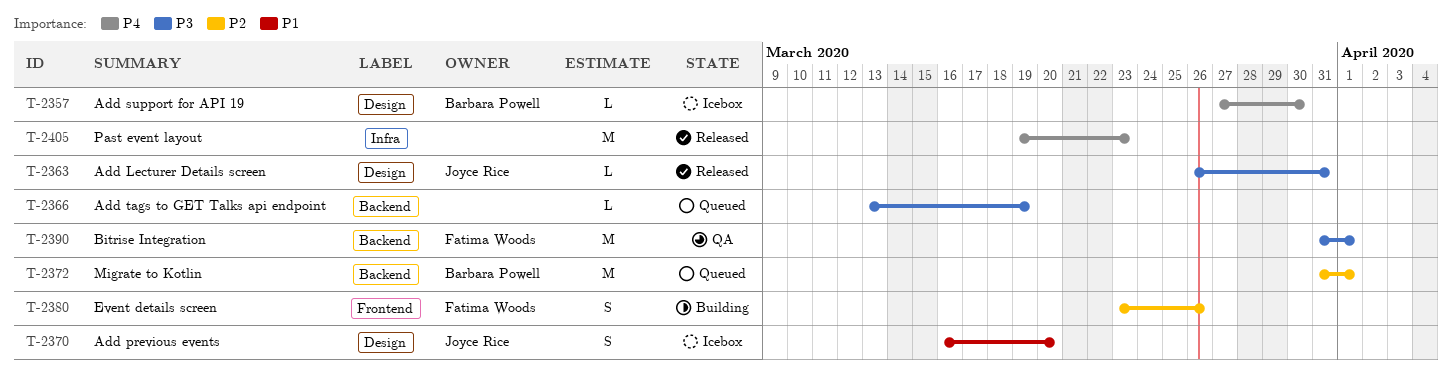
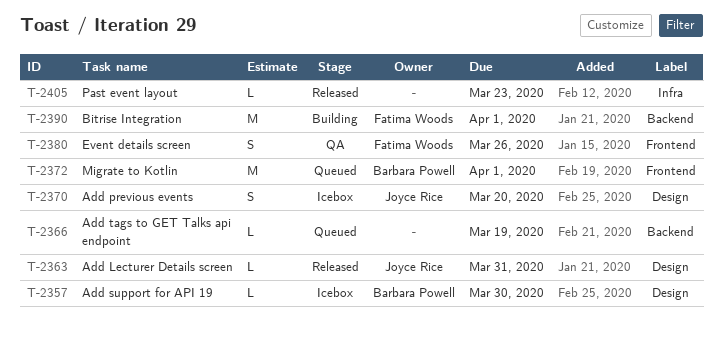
T-2372, label: Backend -> Frontend
T-2380, status: Building -> QA
T-2390, status: QA -> Building
T-2405, estimate: M -> L

